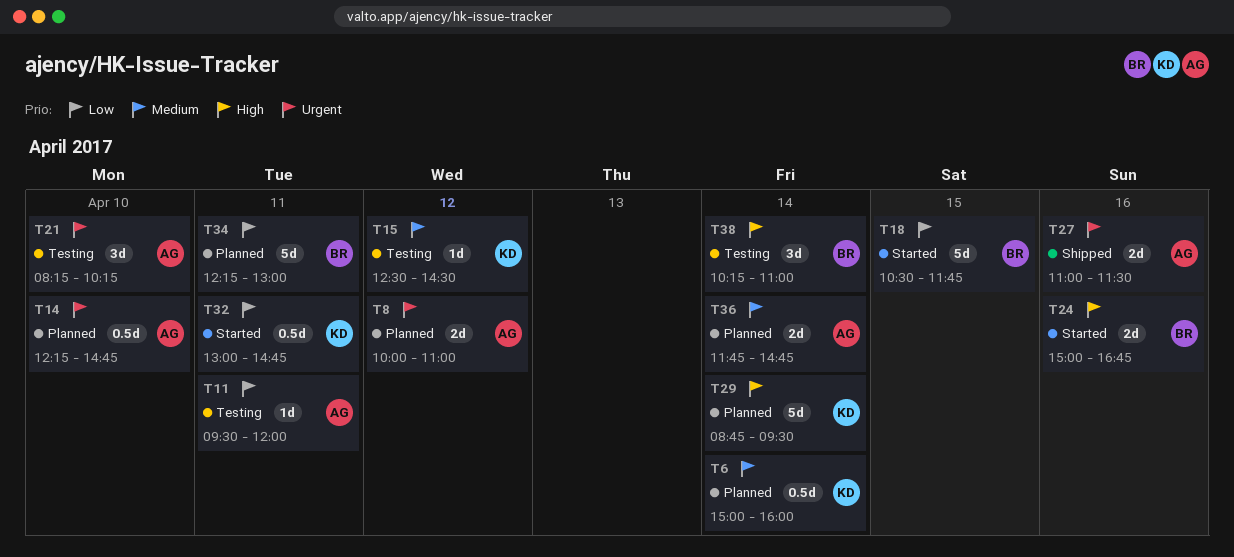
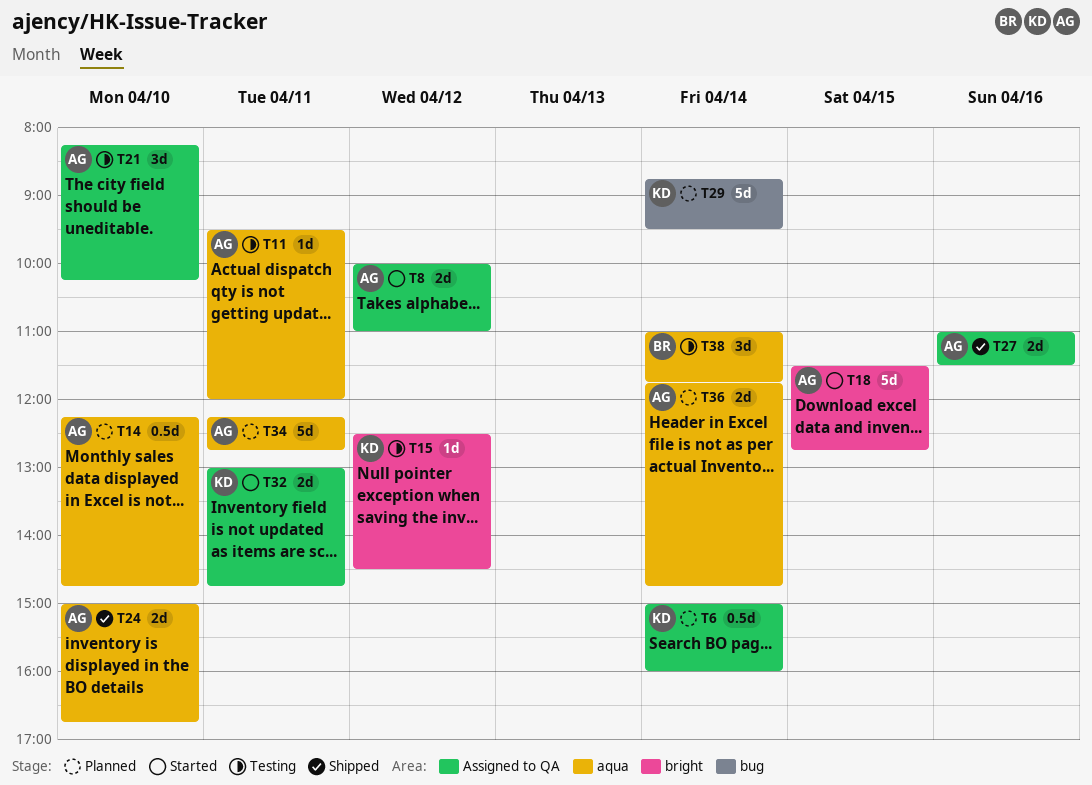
T8, status: Planned -> Started
T18, owner: BR -> AG
T18, begins: 10:30 -> 11:30
T18, ends: 11:45 -> 12:45
T24, status: Started -> Shipped
T24, owner: BR -> AG
T24, day: Apr 16 -> Apr 10
T32, estimate: 0.5d -> 2d
T34, owner: BR -> AG
T34, ends: 13:00 -> 12:45
T38, begins: 10:15 -> 11:00
T38, ends: 11:00 -> 11:45

